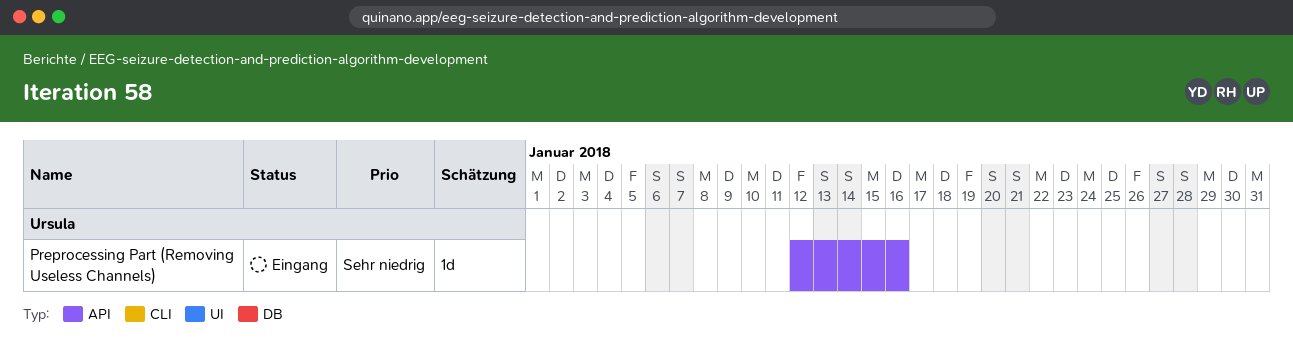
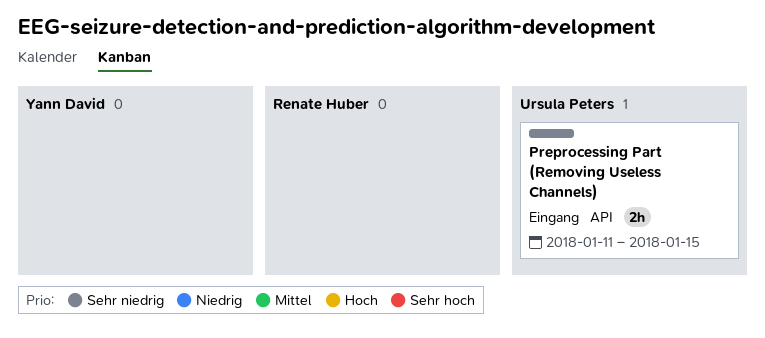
Preprocessing Part (Removing Useless Channels), estimate: 1d -> 2h
Preprocessing Part (Removing Useless Channels), start: Jan 12 -> Jan 11
Preprocessing Part (Removing Useless Channels), due: Jan 16 -> Jan 15

